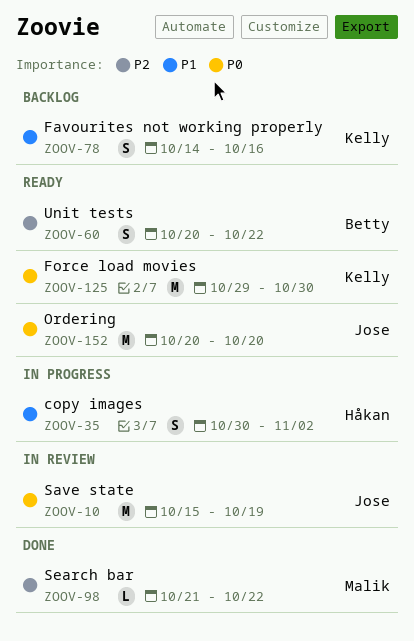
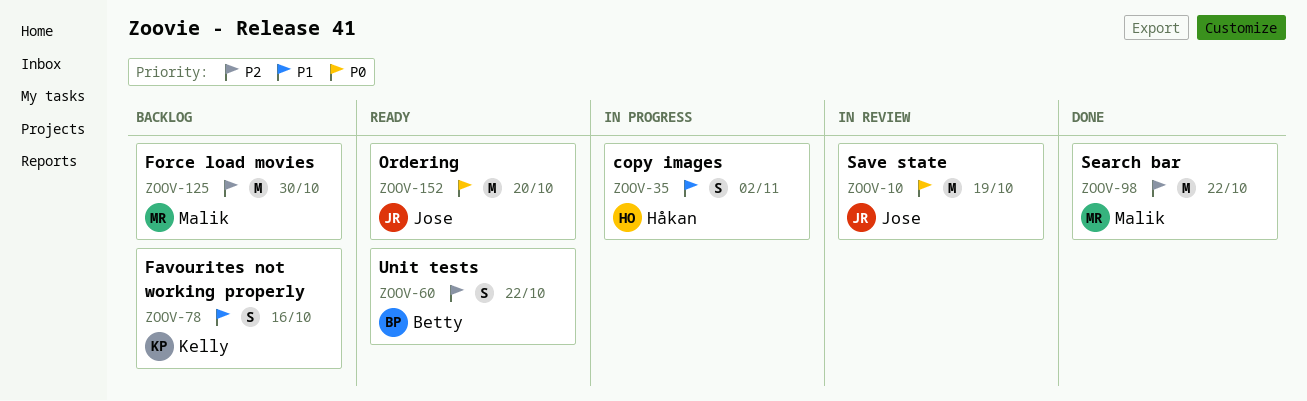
ZOOV-98, estimate: L -> M
ZOOV-125, status: Ready -> Backlog
ZOOV-125, owner: Kelly -> Malik
ZOOV-125, priority: P0 -> P2

